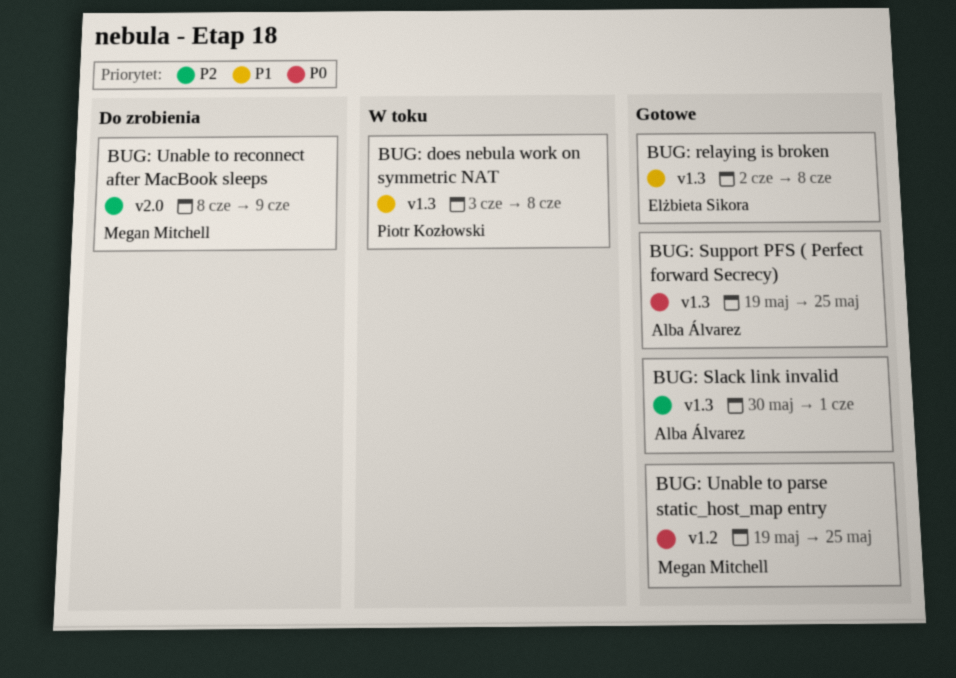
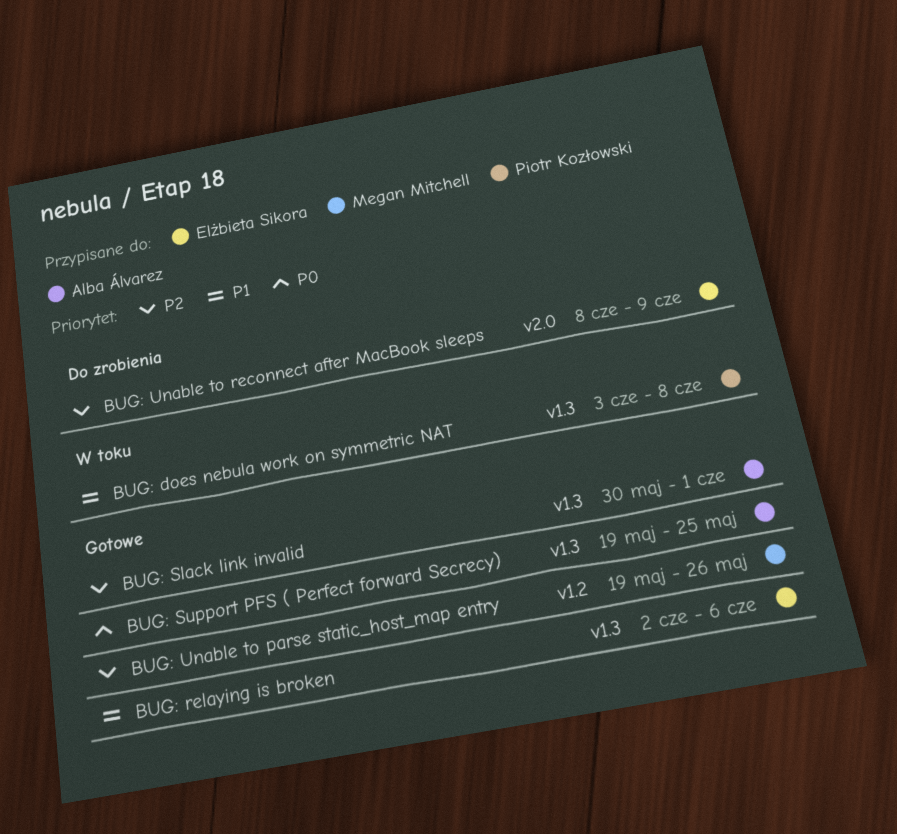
BUG: relaying is broken, due: Jun 8 -> Jun 6
BUG: Unable to parse static_host_map entry, priority: P0 -> P2
BUG: Unable to parse static_host_map entry, due: May 25 -> May 26
BUG: Unable to reconnect after MacBook sleeps, owner: Megan Mitchell -> Elżbieta Sikora

